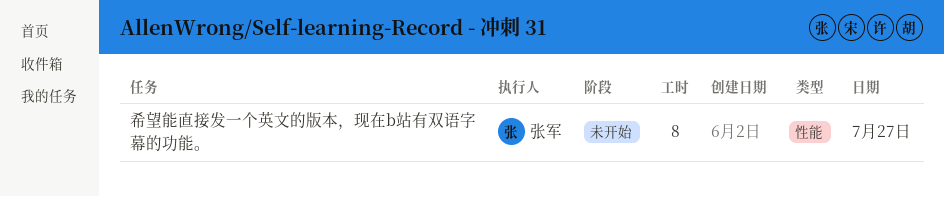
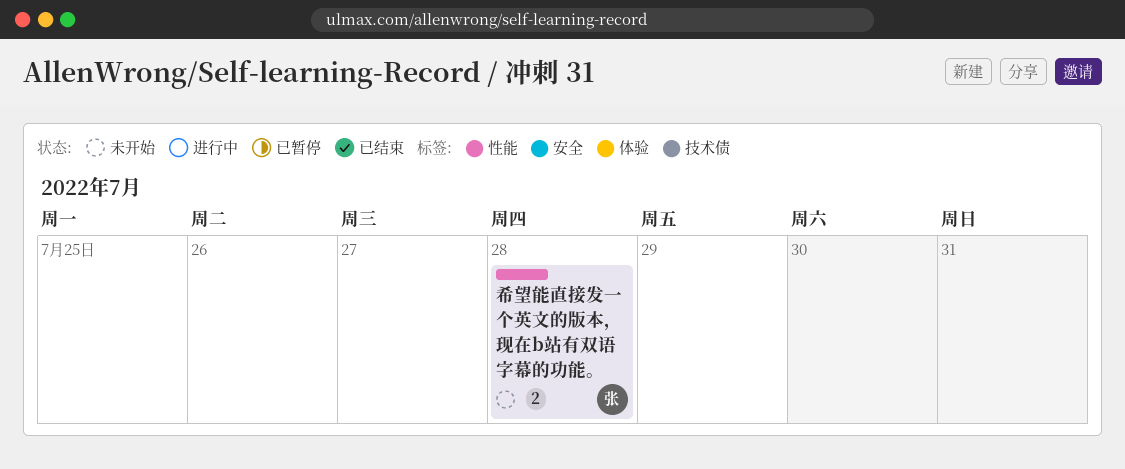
希望能直接发一个英文的版本，现在b站有双语字幕的功能。, estimate: 8 -> 2
希望能直接发一个英文的版本，现在b站有双语字幕的功能。, day: Jul 27 -> Jul 28

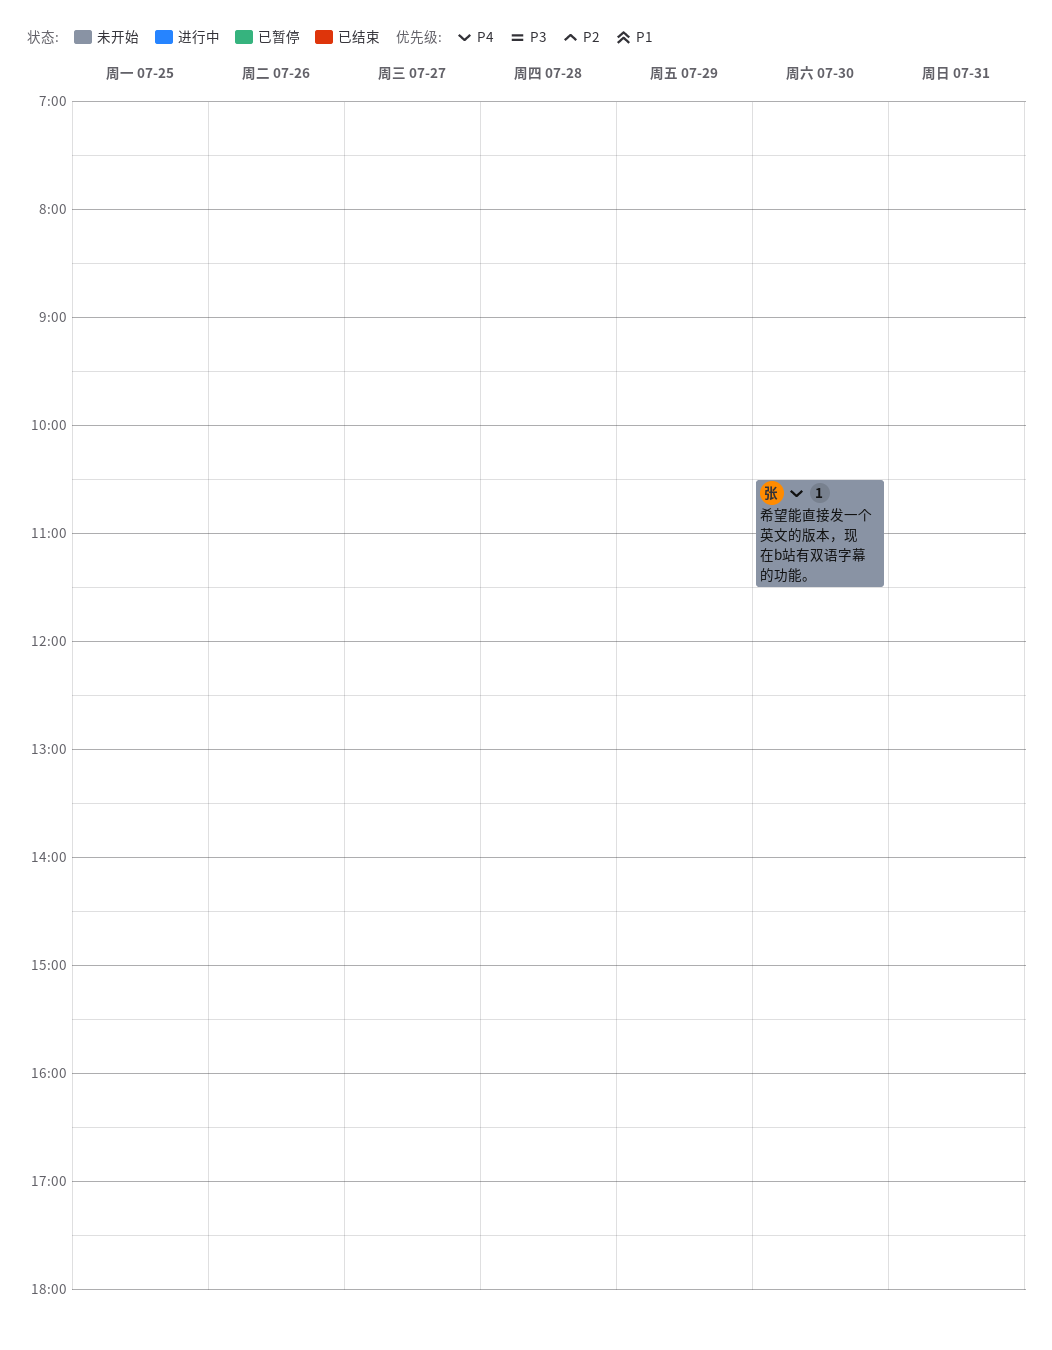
希望能直接发一个英文的版本，现在b站有双语字幕的功能。, estimate: 2 -> 1
希望能直接发一个英文的版本，现在b站有双语字幕的功能。, day: Jul 28 -> Jul 30

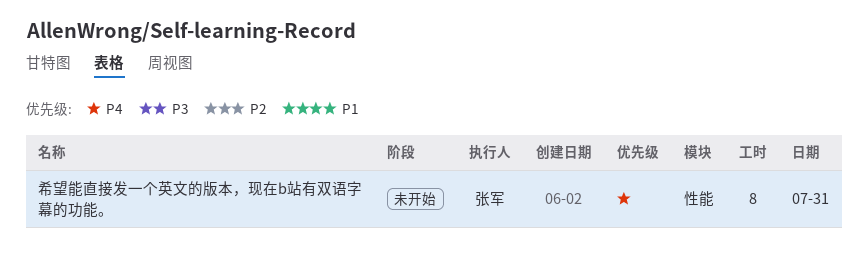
希望能直接发一个英文的版本，现在b站有双语字幕的功能。, estimate: 1 -> 8
希望能直接发一个英文的版本，现在b站有双语字幕的功能。, day: Jul 30 -> Jul 31

